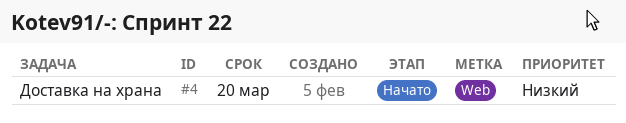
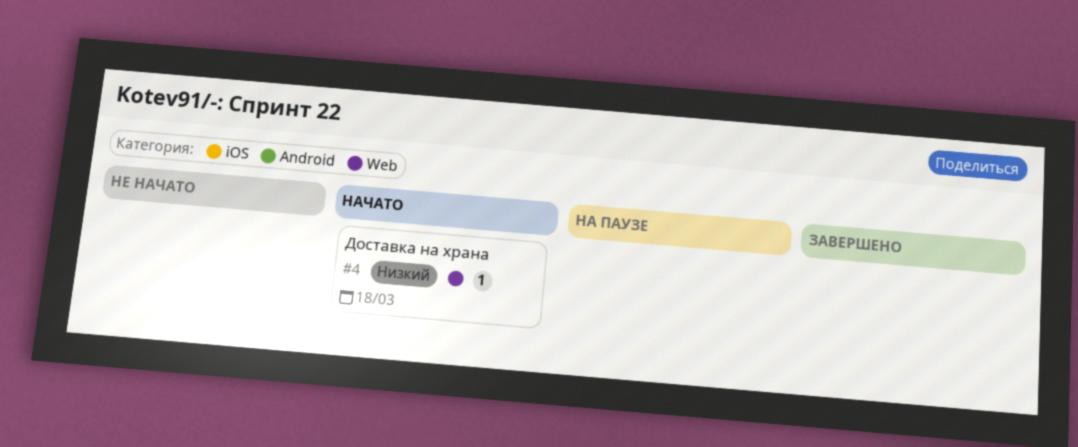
#4, due: Mar 20 -> Mar 18

